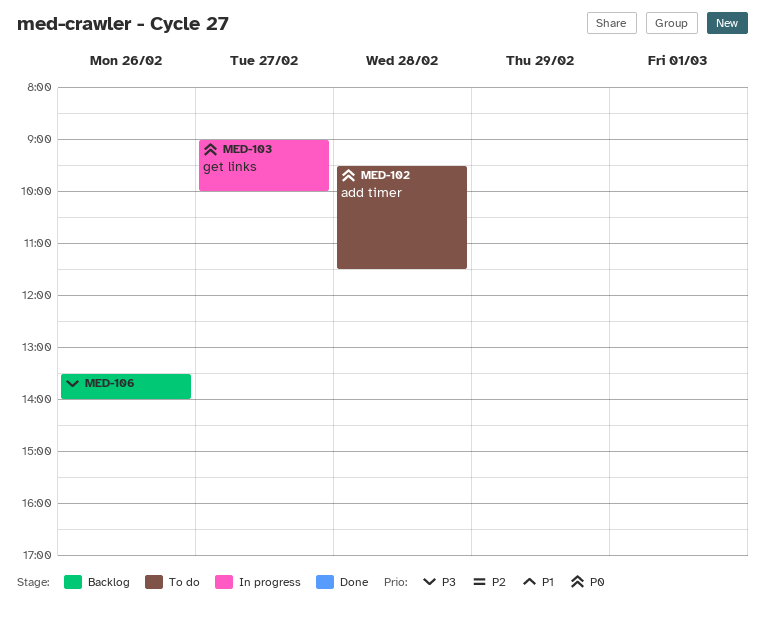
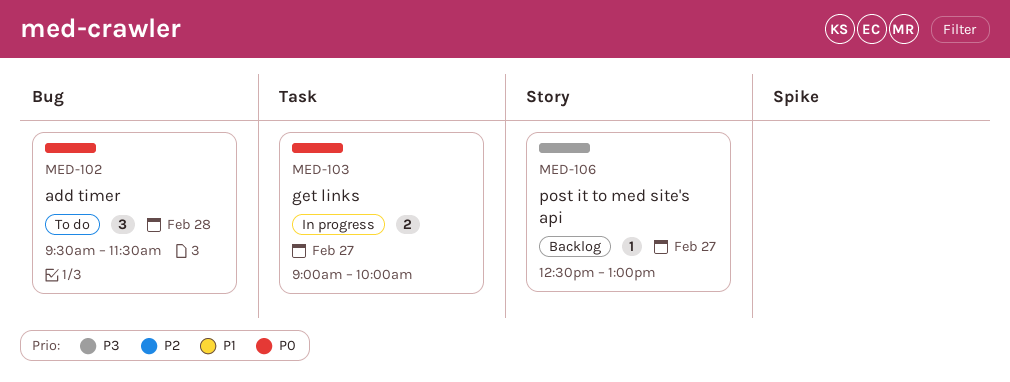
MED-106, day: Feb 26 -> Feb 27
MED-106, begins: 13:30 -> 12:30
MED-106, ends: 14:00 -> 13:00

